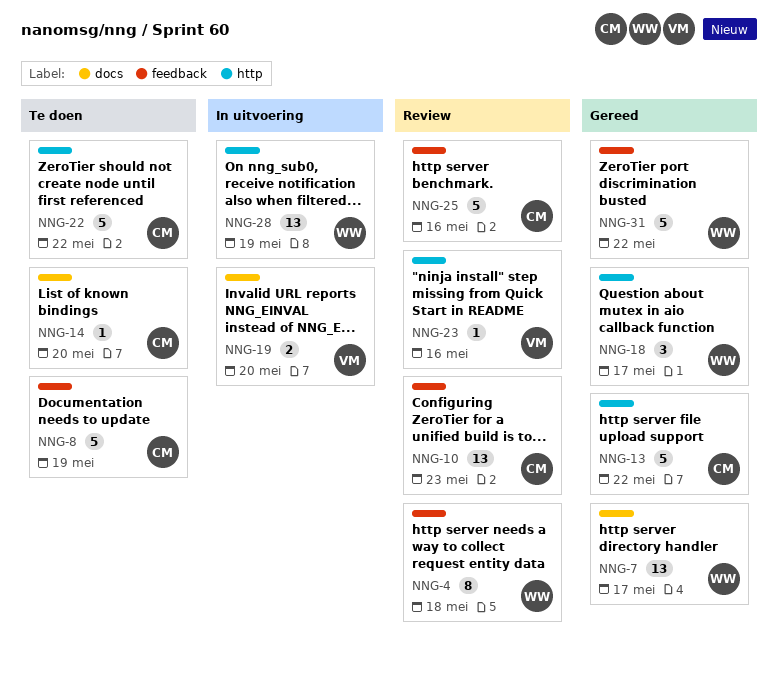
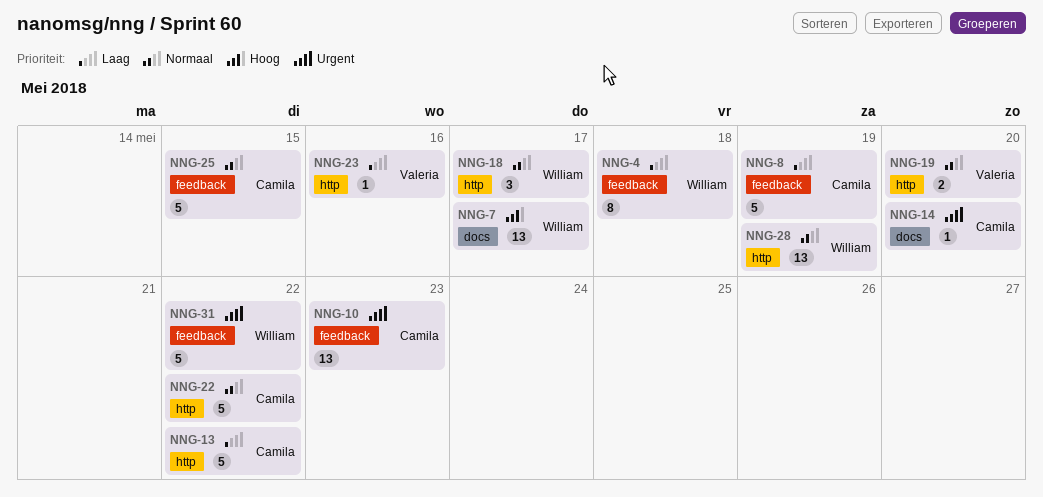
NNG-19, label: docs -> http
NNG-25, due: May 16 -> May 15

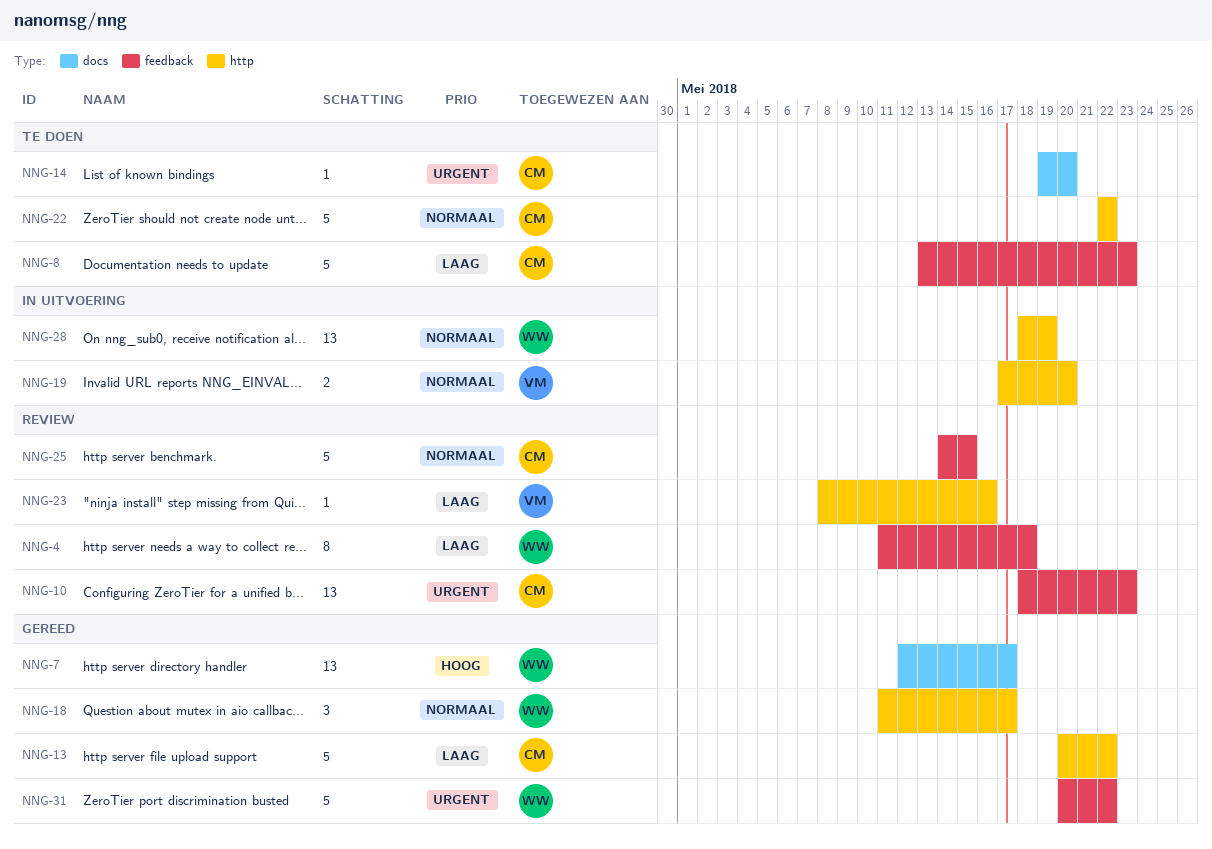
NNG-8, due: May 19 -> May 23

